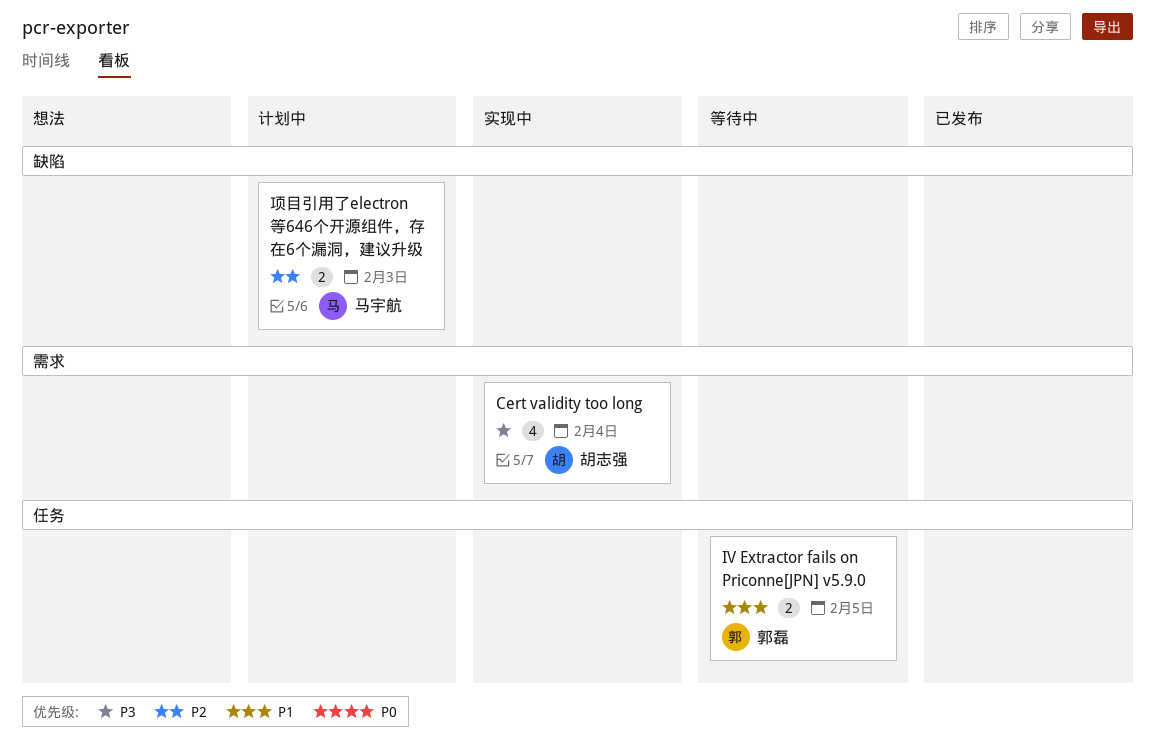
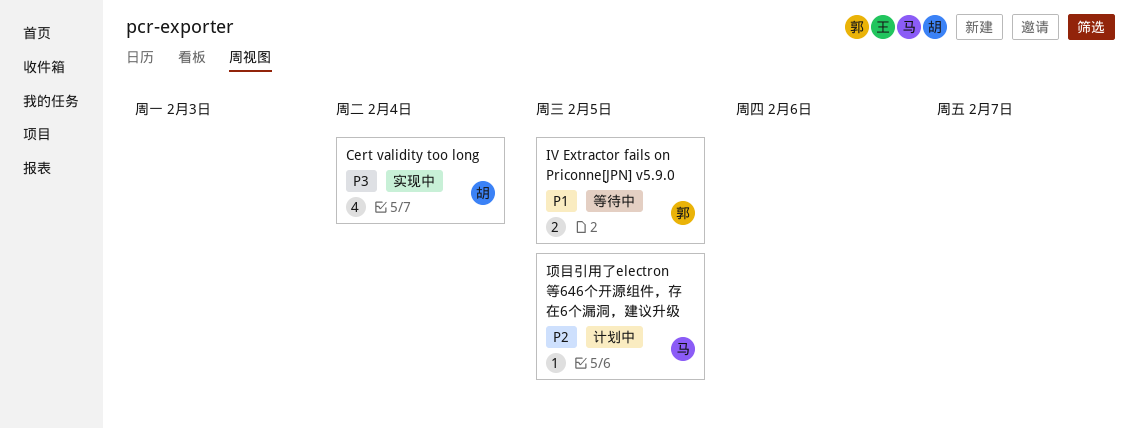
项目引用了electron等646个开源组件，存在6个漏洞，建议升级, estimate: 2 -> 1
项目引用了electron等646个开源组件，存在6个漏洞，建议升级, due: Feb 3 -> Feb 5

